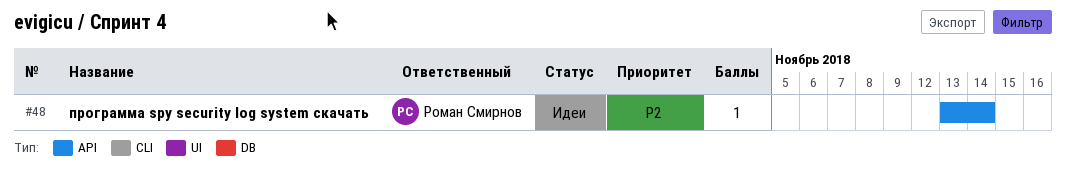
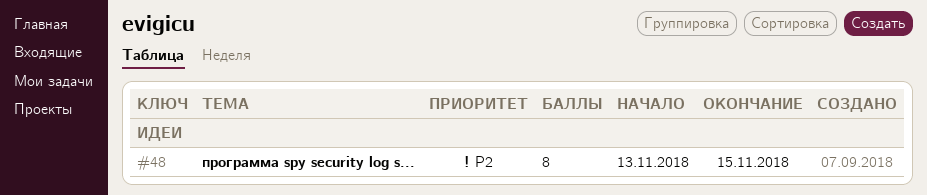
#48, estimate: 1 -> 8
#48, due: Nov 14 -> Nov 15

